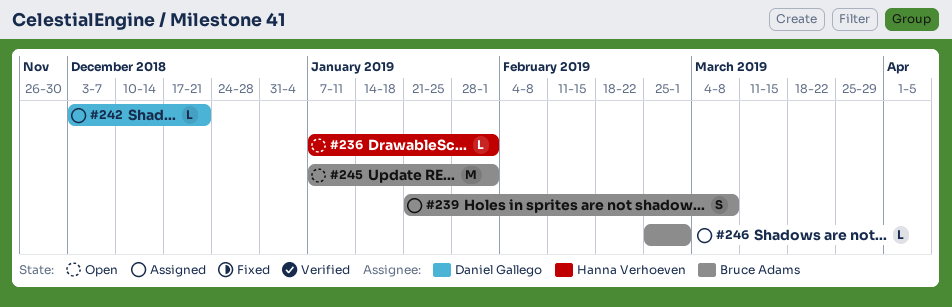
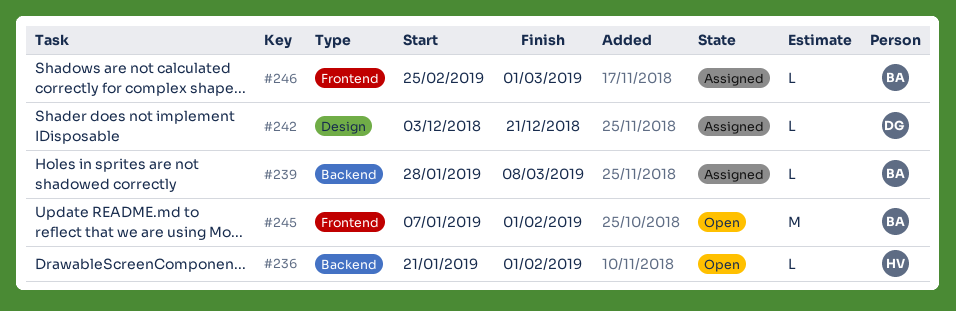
#236, start: Jan 7 -> Jan 21
#239, estimate: S -> L
#239, start: Jan 21 -> Jan 28

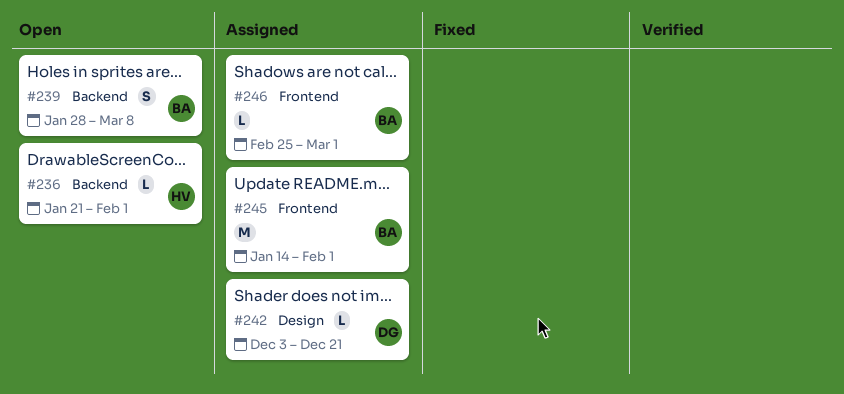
#239, status: Assigned -> Open
#239, estimate: L -> S
#245, status: Open -> Assigned
#245, start: Jan 7 -> Jan 14

